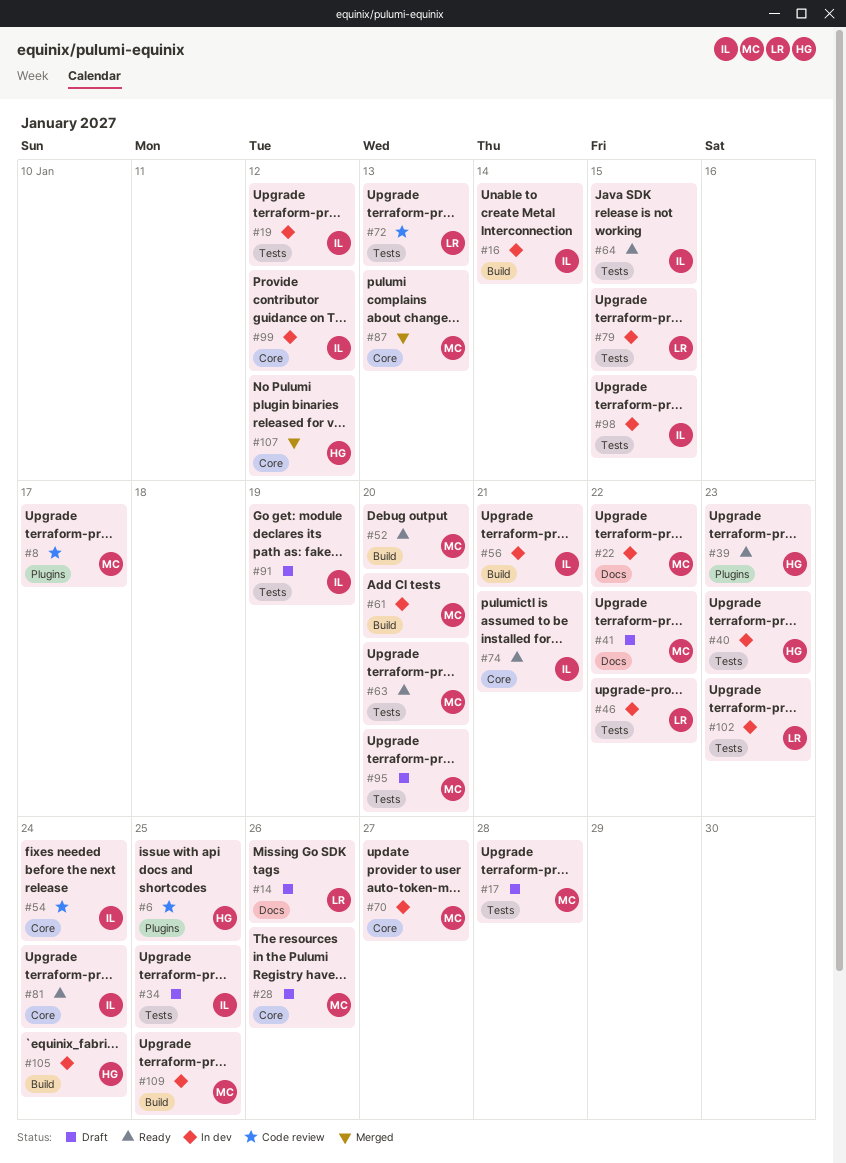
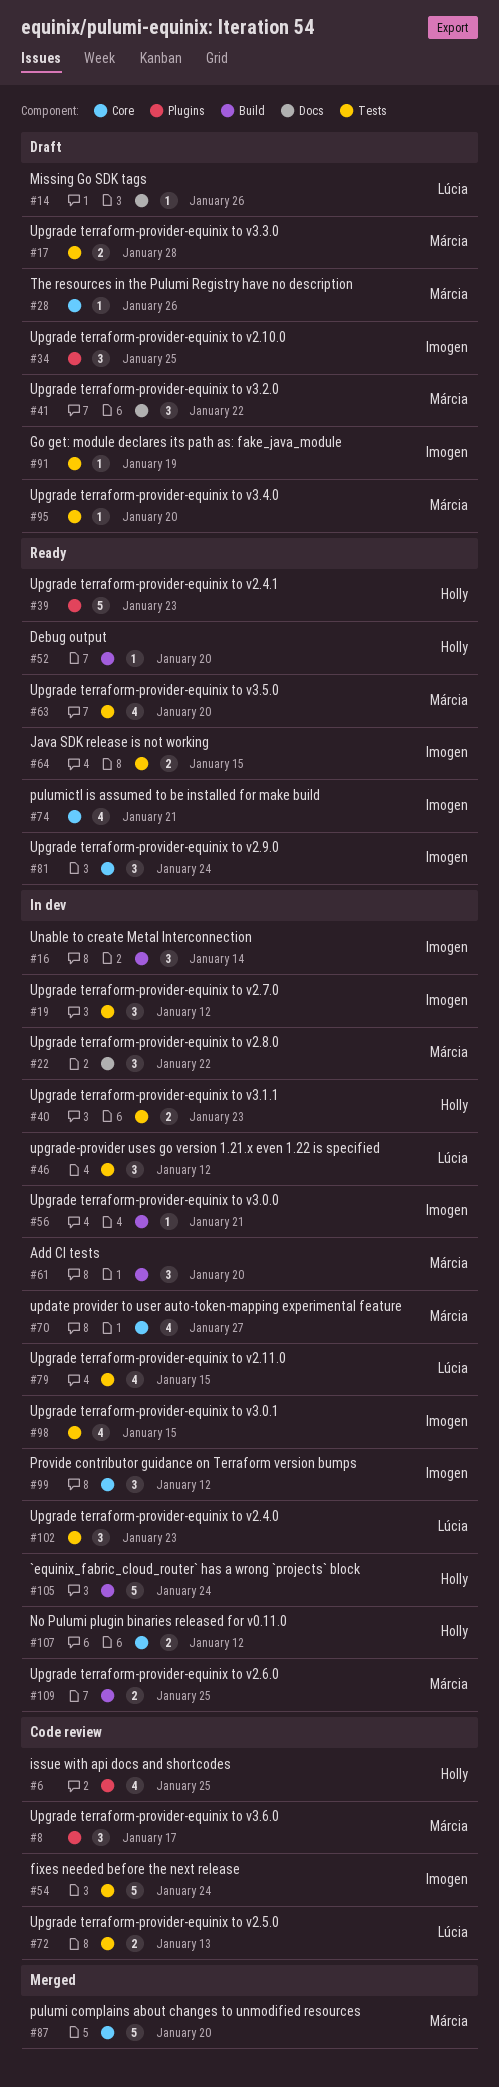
#34, label: Tests -> Plugins
#46, due: Jan 22 -> Jan 12
#52, owner: Márcia -> Holly
#54, label: Core -> Tests
#87, due: Jan 13 -> Jan 20
#107, status: Merged -> In dev

